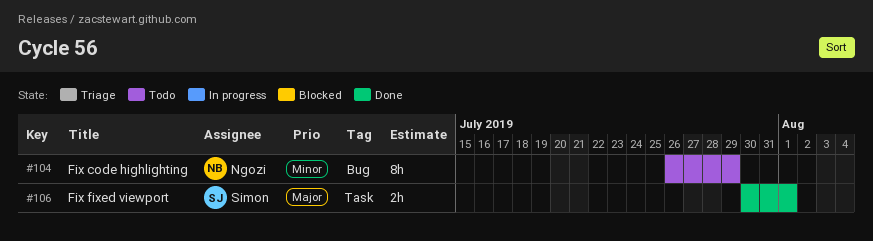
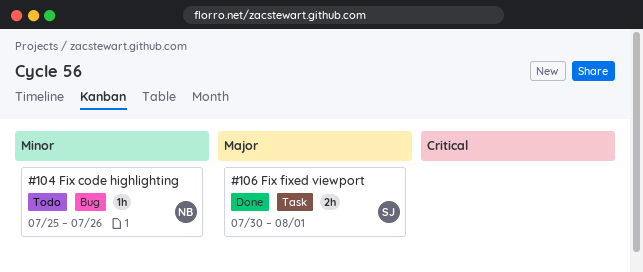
#104, estimate: 8h -> 1h
#104, start: Jul 26 -> Jul 25
#104, due: Jul 29 -> Jul 26

